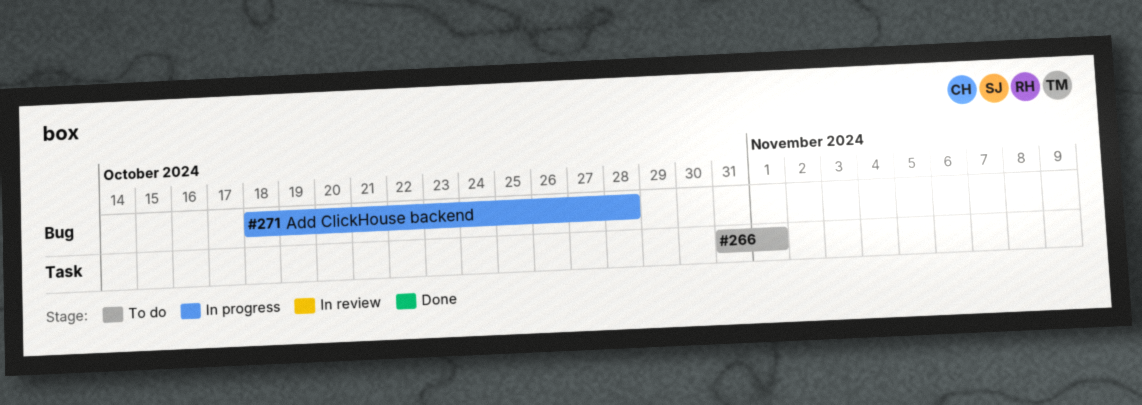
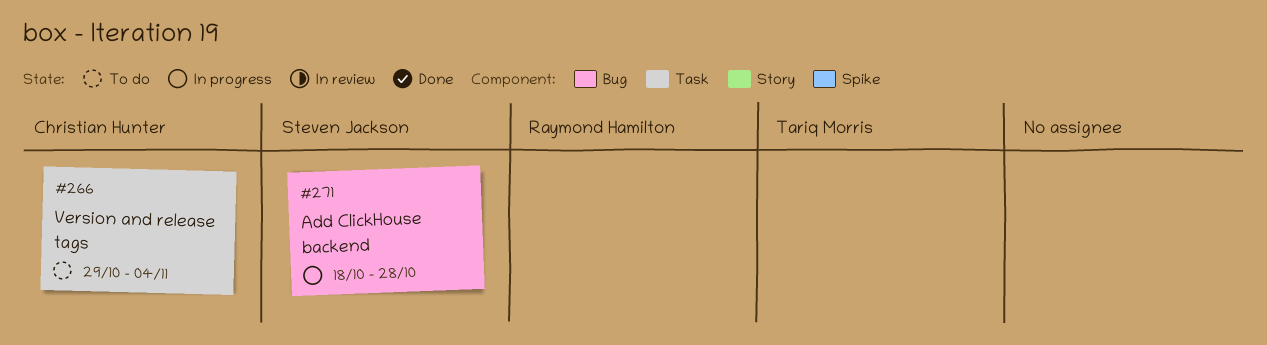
#266, start: Oct 31 -> Oct 29
#266, due: Nov 1 -> Nov 4

